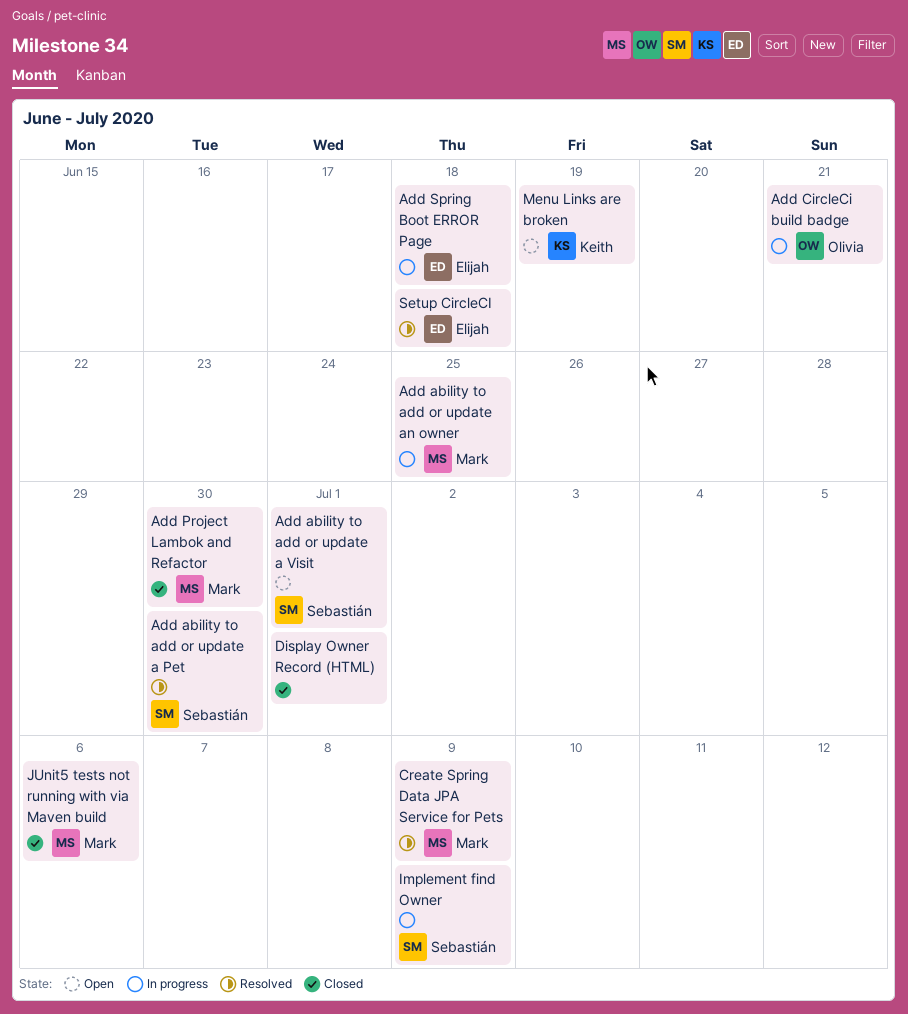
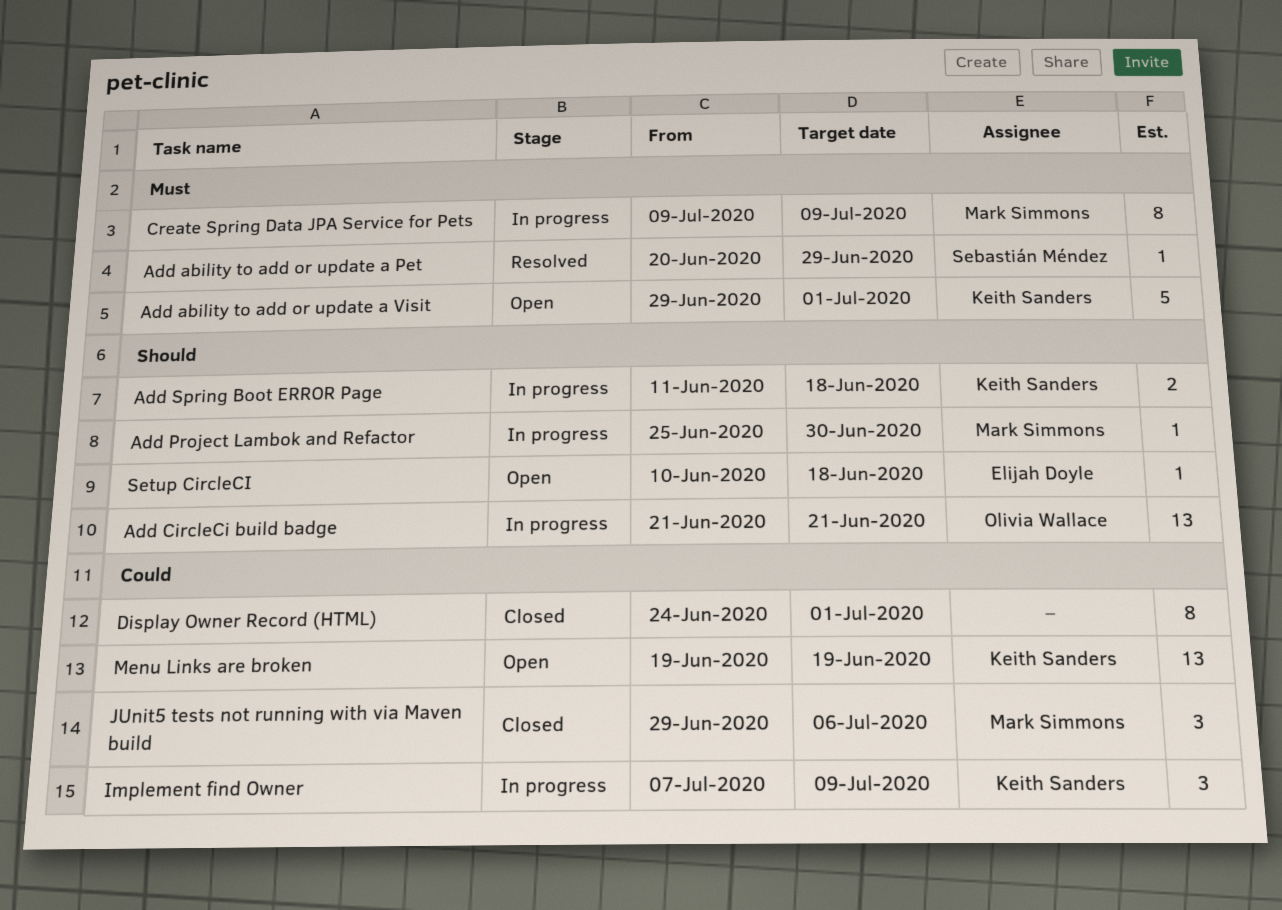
Add ability to add or update a Pet, due: Jun 30 -> Jun 29
Add ability to add or update a Visit, owner: Sebastián Méndez -> Keith Sanders
Add ability to add or update an owner: present -> none
Add Project Lambok and Refactor, status: Closed -> In progress
Add Spring Boot ERROR Page, owner: Elijah Doyle -> Keith Sanders
Create Spring Data JPA Service for Pets, status: Resolved -> In progress
Implement find Owner, owner: Sebastián Méndez -> Keith Sanders
Setup CircleCI, status: Resolved -> Open

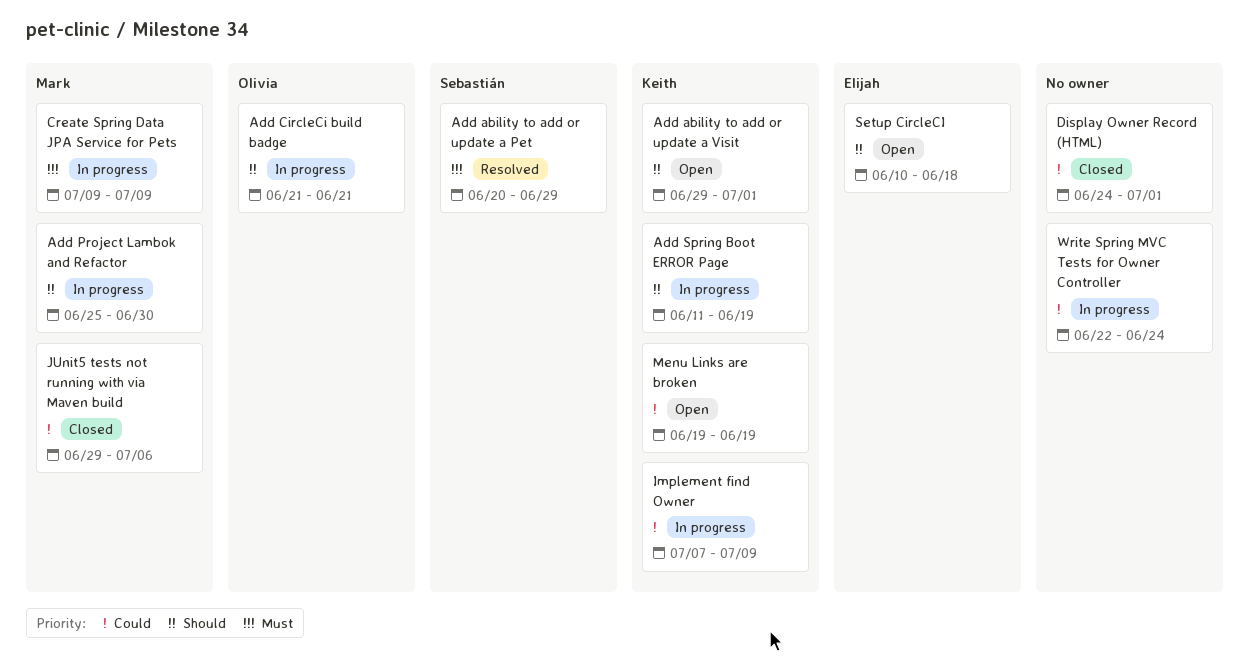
Add ability to add or update a Visit, priority: Must -> Should
Add Spring Boot ERROR Page, due: Jun 18 -> Jun 19
Write Spring MVC Tests for Owner Controller: none -> present

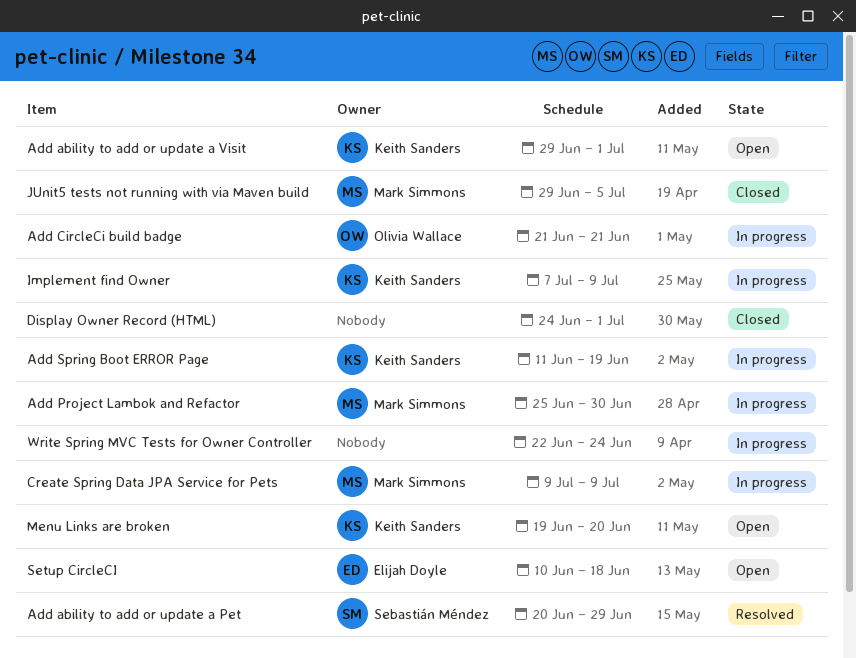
JUnit5 tests not running with via Maven build, due: Jul 6 -> Jul 5
Menu Links are broken, due: Jun 19 -> Jun 20

